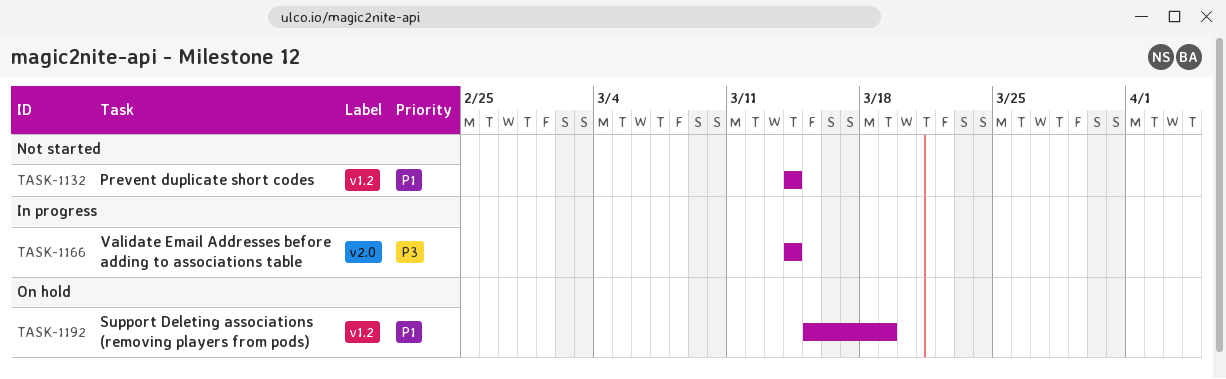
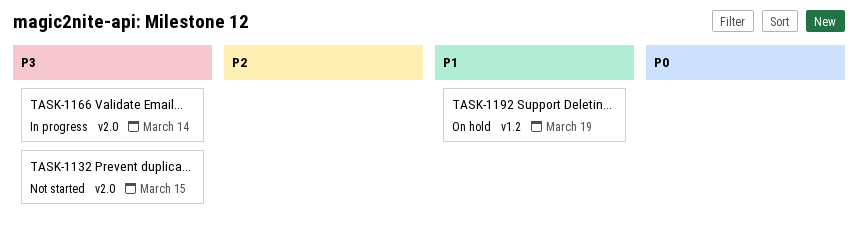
TASK-1132, priority: P1 -> P3
TASK-1132, label: v1.2 -> v2.0
TASK-1132, due: Mar 14 -> Mar 15

